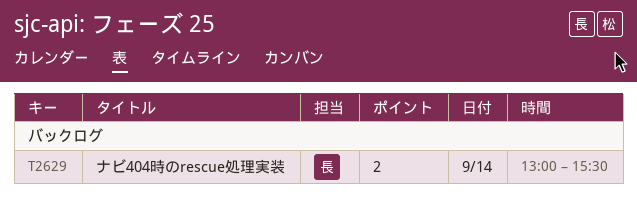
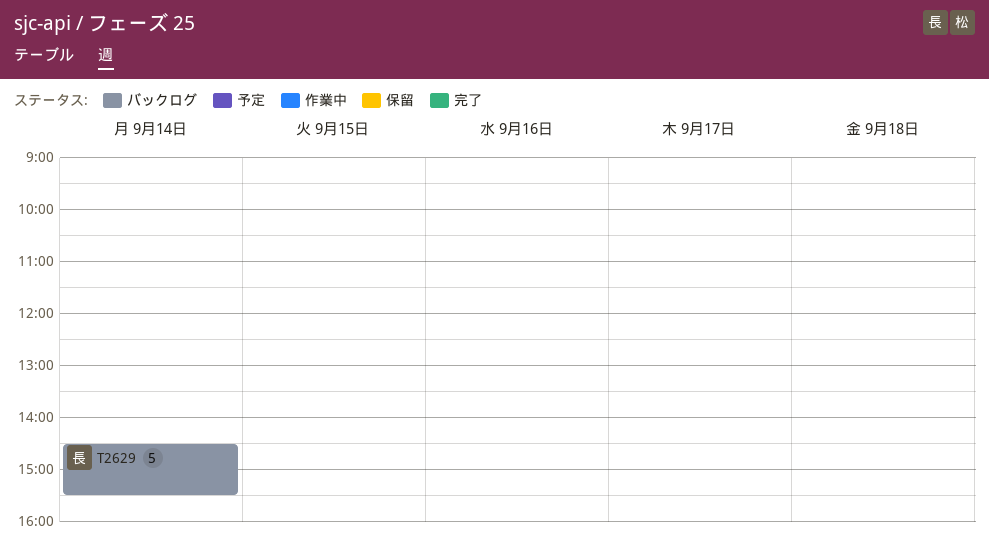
T2629, estimate: 2 -> 5
T2629, begins: 13:00 -> 14:30

